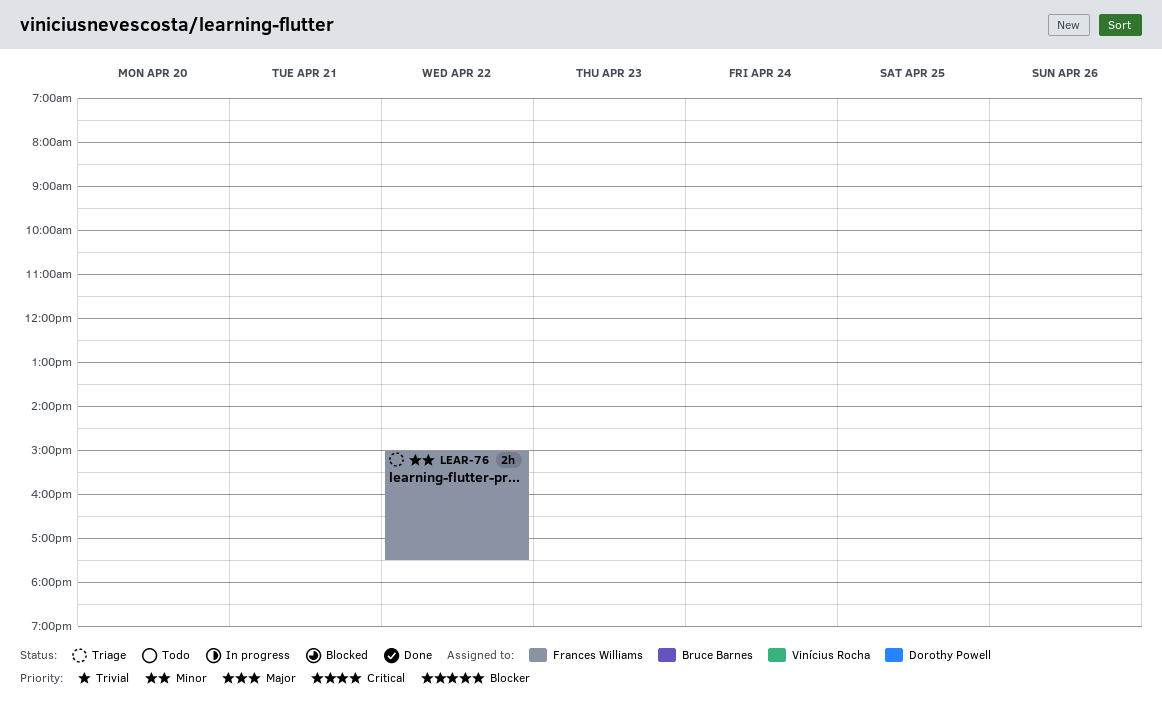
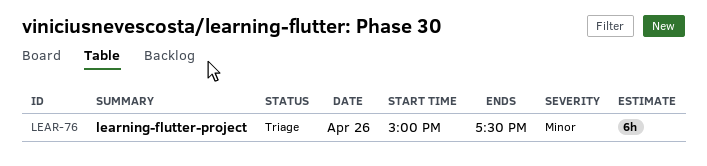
LEAR-76, estimate: 2h -> 6h
LEAR-76, day: Apr 22 -> Apr 26

